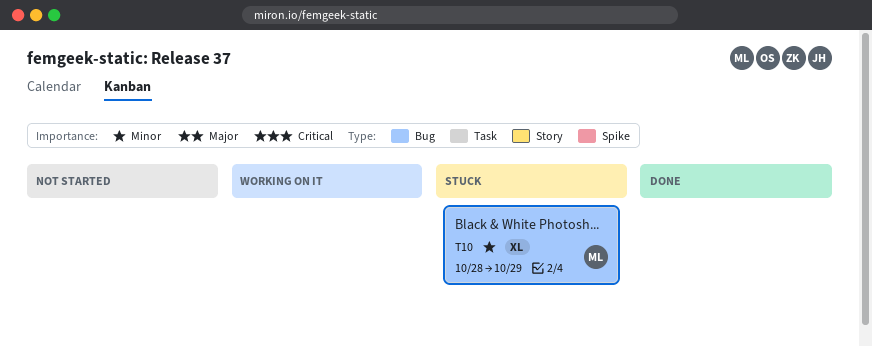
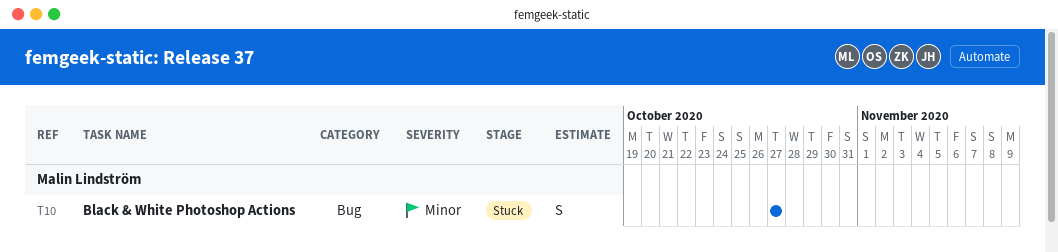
T10, estimate: XL -> S
T10, start: Oct 28 -> Oct 27
T10, due: Oct 29 -> Oct 27

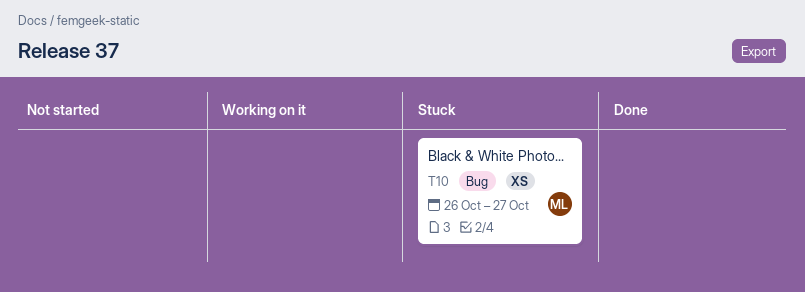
T10, estimate: S -> XS
T10, start: Oct 27 -> Oct 26

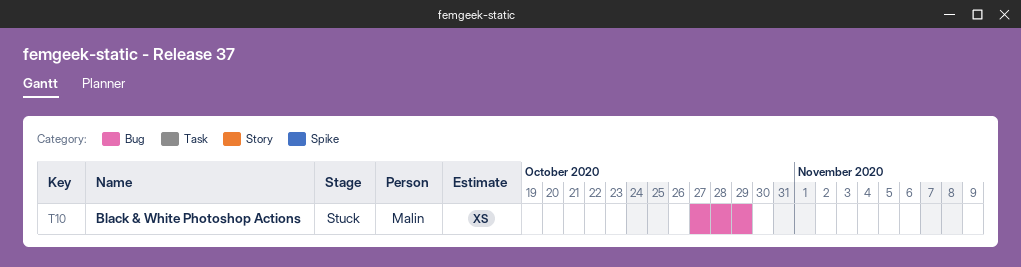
T10, start: Oct 26 -> Oct 27
T10, due: Oct 27 -> Oct 29

